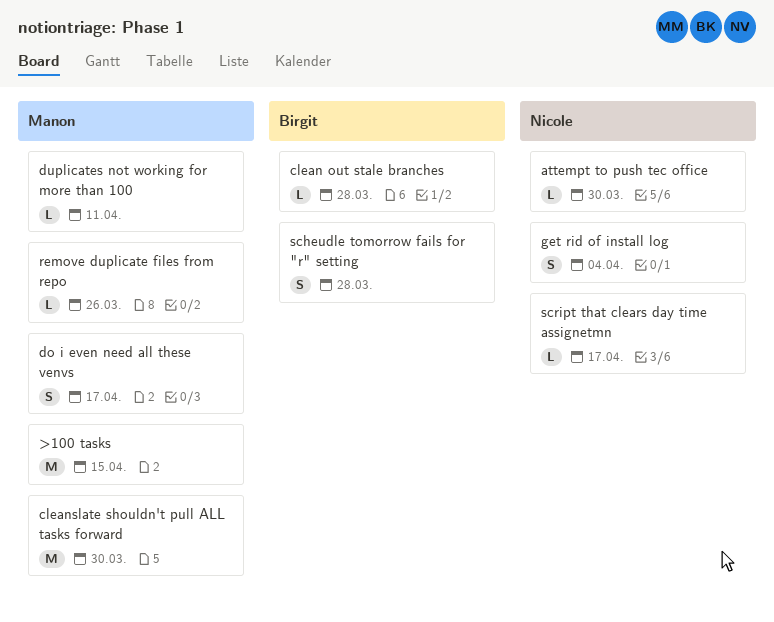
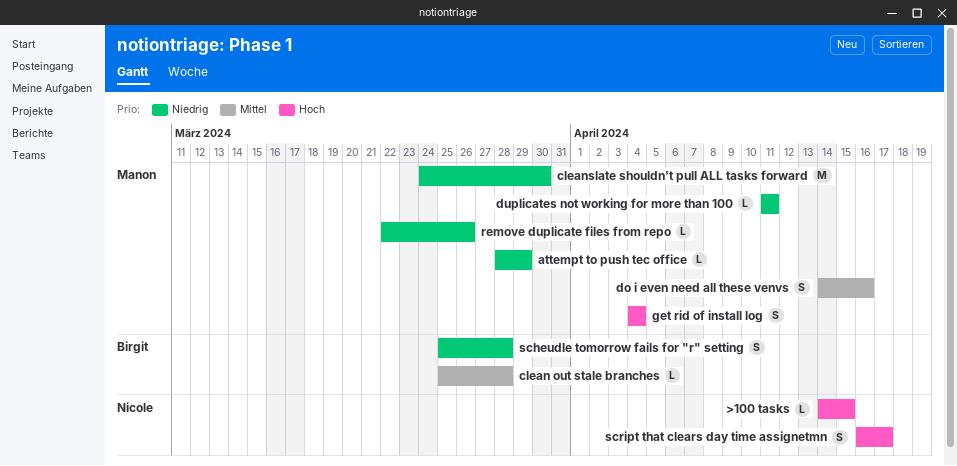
>100 tasks, owner: Manon -> Nicole
>100 tasks, estimate: M -> L
attempt to push tec office, owner: Nicole -> Manon
attempt to push tec office, due: Mar 30 -> Mar 29
do i even need all these venvs, due: Apr 17 -> Apr 16
get rid of install log, owner: Nicole -> Manon
script that clears day time assignetmn, estimate: L -> S

